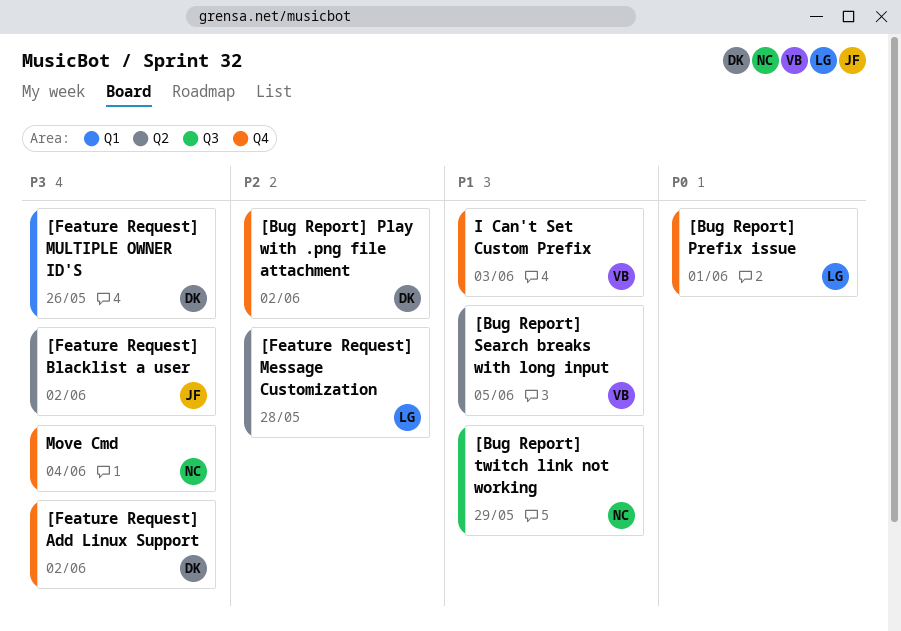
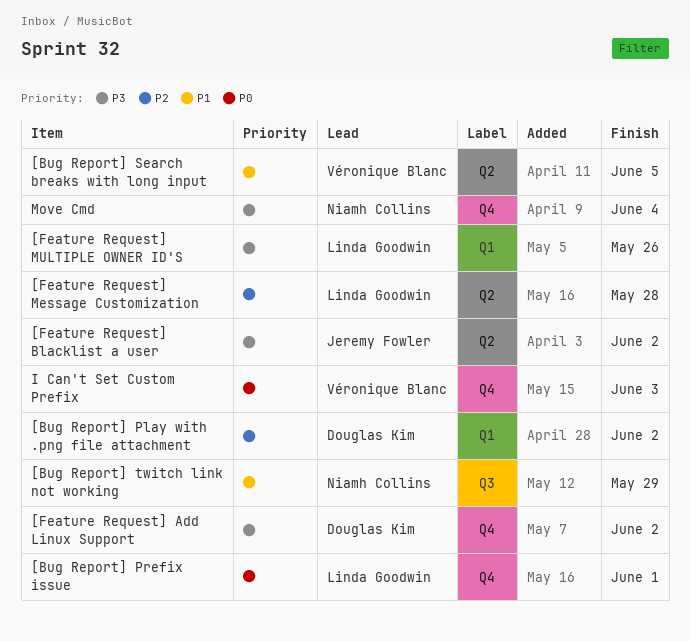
[Bug Report] Play with .png file attachment, label: Q4 -> Q1
[Feature Request] MULTIPLE OWNER ID'S, owner: Douglas Kim -> Linda Goodwin
I Can't Set Custom Prefix, priority: P1 -> P0

